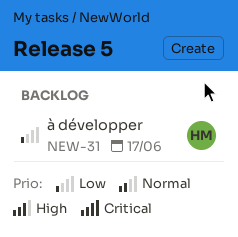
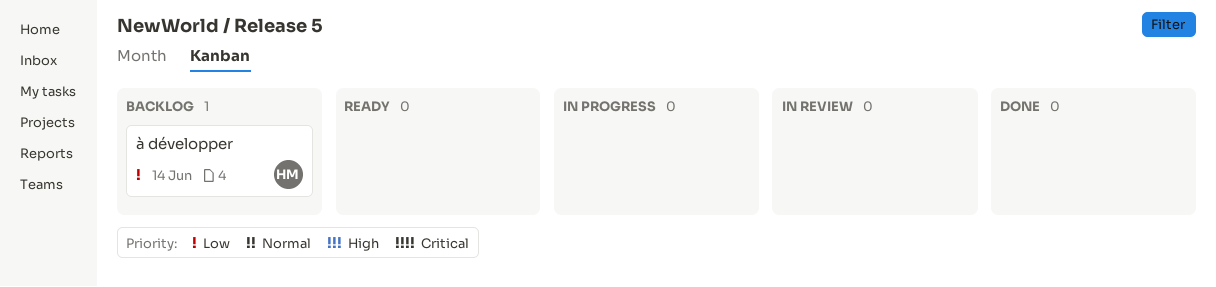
à développer, due: Jun 17 -> Jun 14

